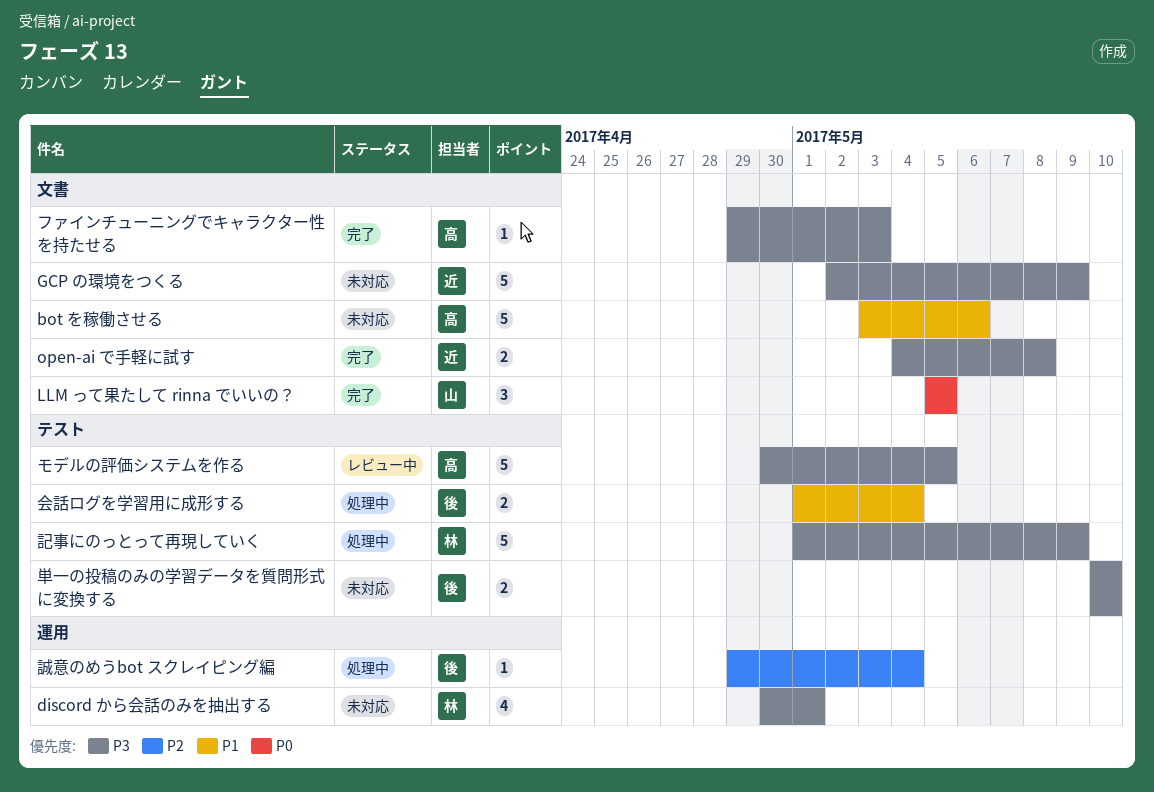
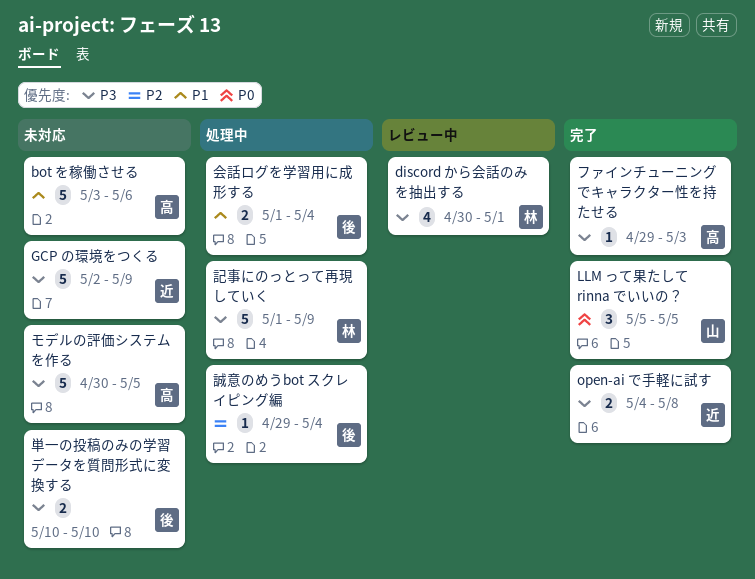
discord から会話のみを抽出する, status: 未対応 -> レビュー中
モデルの評価システムを作る, status: レビュー中 -> 未対応

